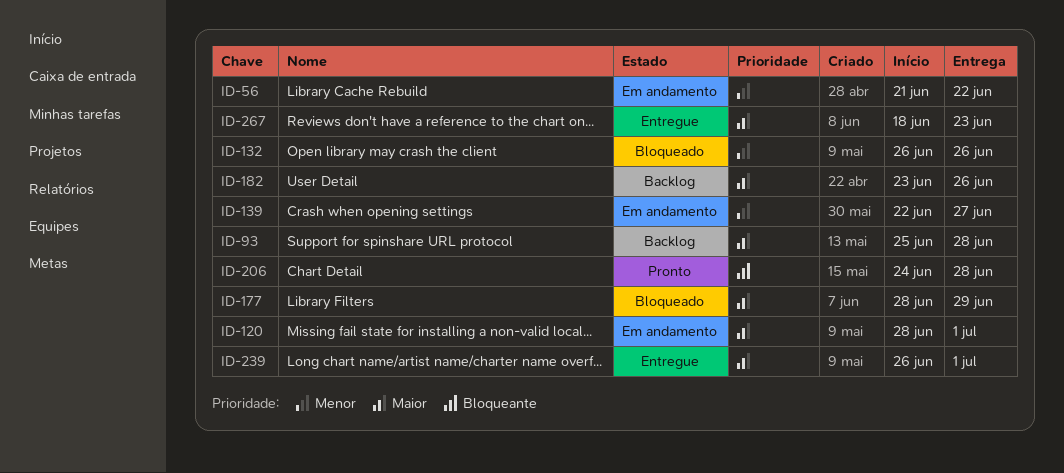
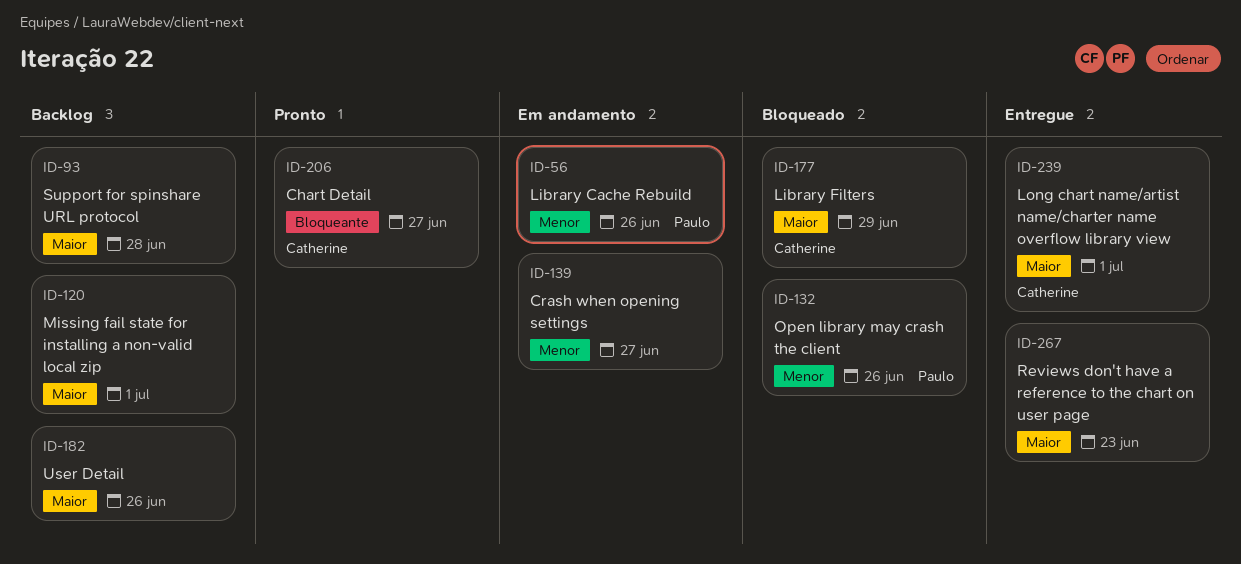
ID-56, due: Jun 22 -> Jun 26
ID-120, status: Em andamento -> Backlog
ID-206, due: Jun 28 -> Jun 27

